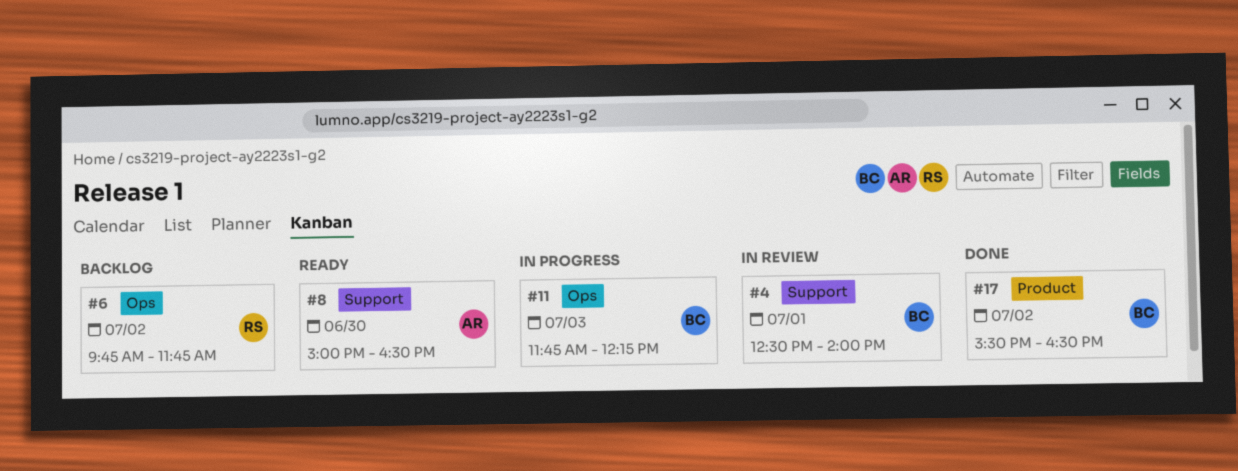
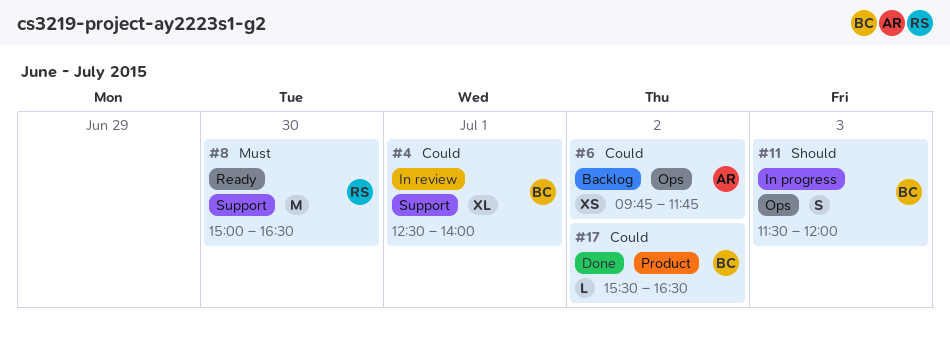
#6, owner: RS -> AR
#8, owner: AR -> RS
#11, begins: 11:45 -> 11:30
#11, ends: 12:15 -> 12:00

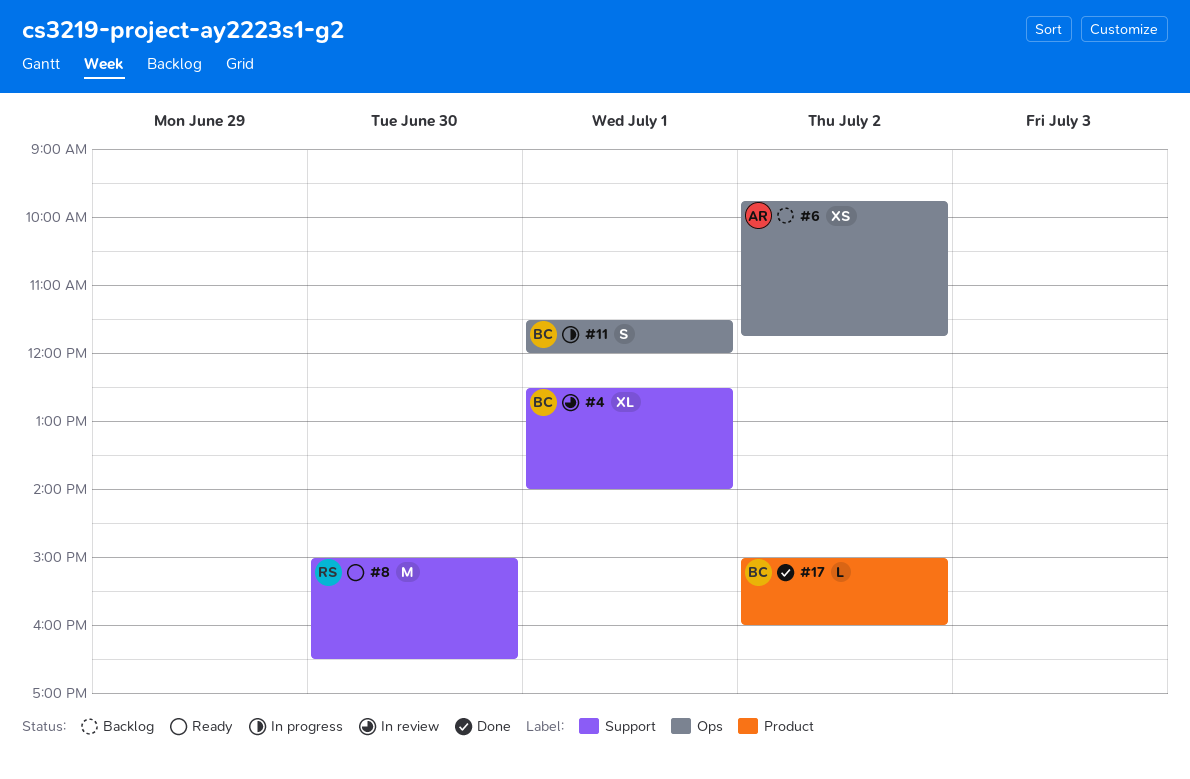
#11, day: Jul 3 -> Jul 1
#17, begins: 15:30 -> 15:00
#17, ends: 16:30 -> 16:00

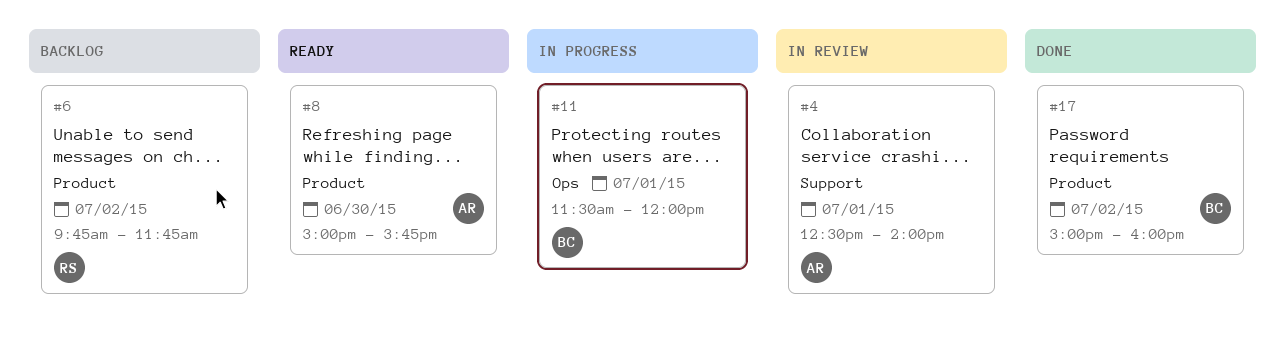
#4, owner: BC -> AR
#6, owner: AR -> RS
#6, label: Ops -> Product
#8, owner: RS -> AR
#8, label: Support -> Product
#8, ends: 16:30 -> 15:45

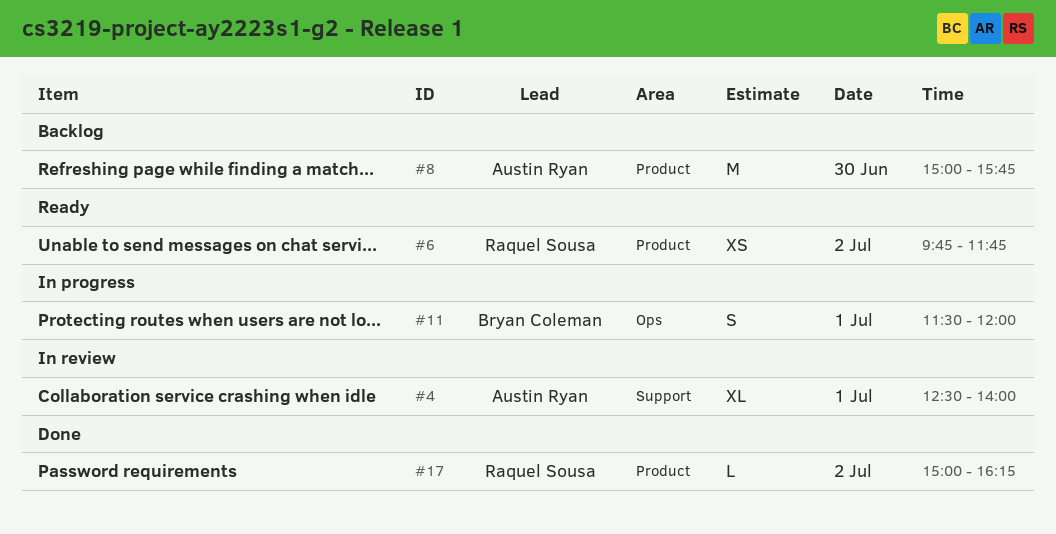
#6, status: Backlog -> Ready
#8, status: Ready -> Backlog
#17, owner: Bryan Coleman -> Raquel Sousa
#17, ends: 16:00 -> 16:15

